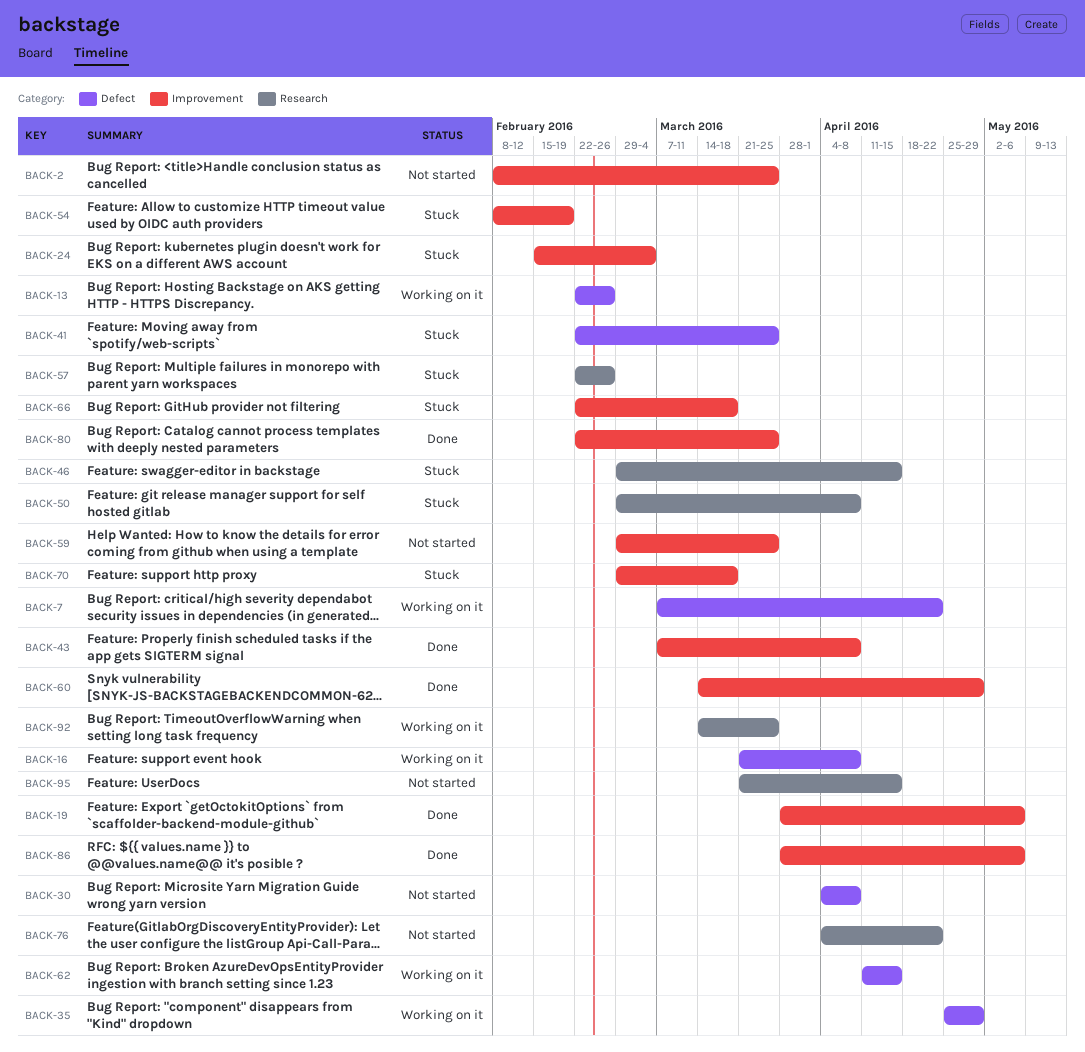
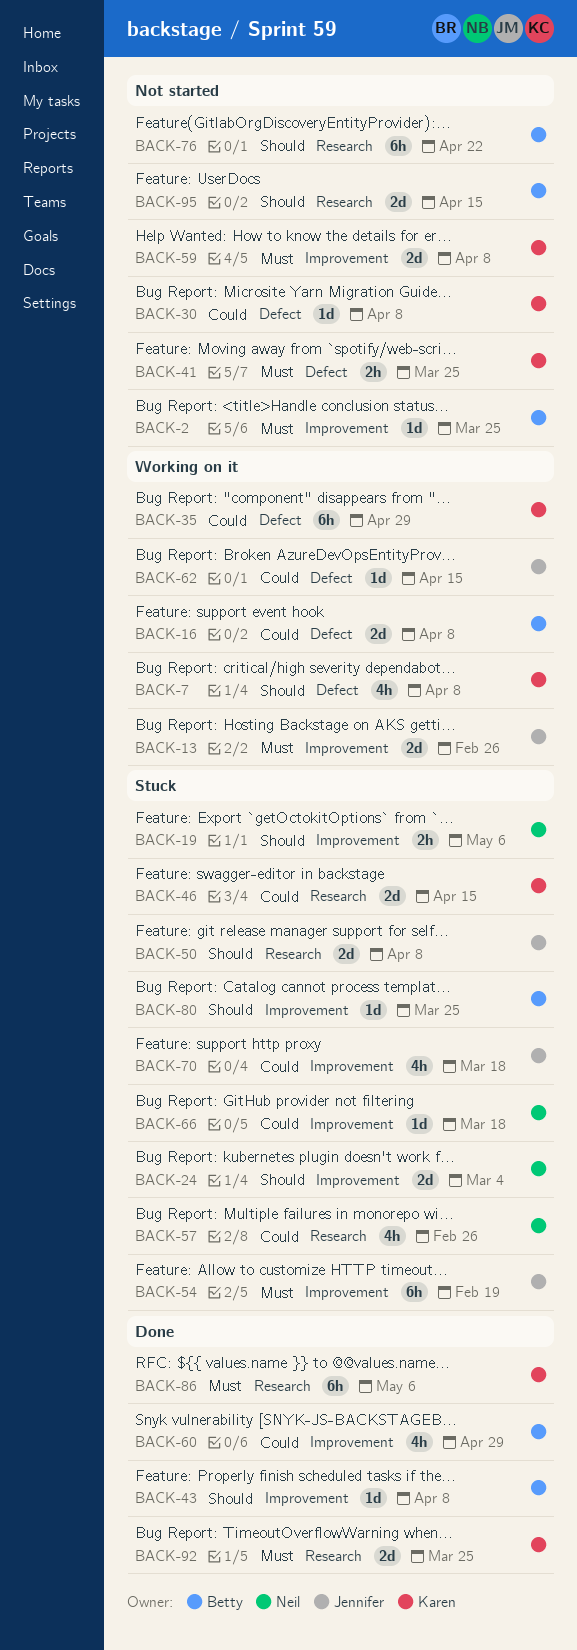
BACK-7, due: Apr 22 -> Apr 8
BACK-13, label: Defect -> Improvement
BACK-19, status: Done -> Stuck
BACK-41, status: Stuck -> Not started
BACK-59, due: Mar 25 -> Apr 8
BACK-80, status: Done -> Stuck
BACK-86, label: Improvement -> Research
BACK-92, status: Working on it -> Done

